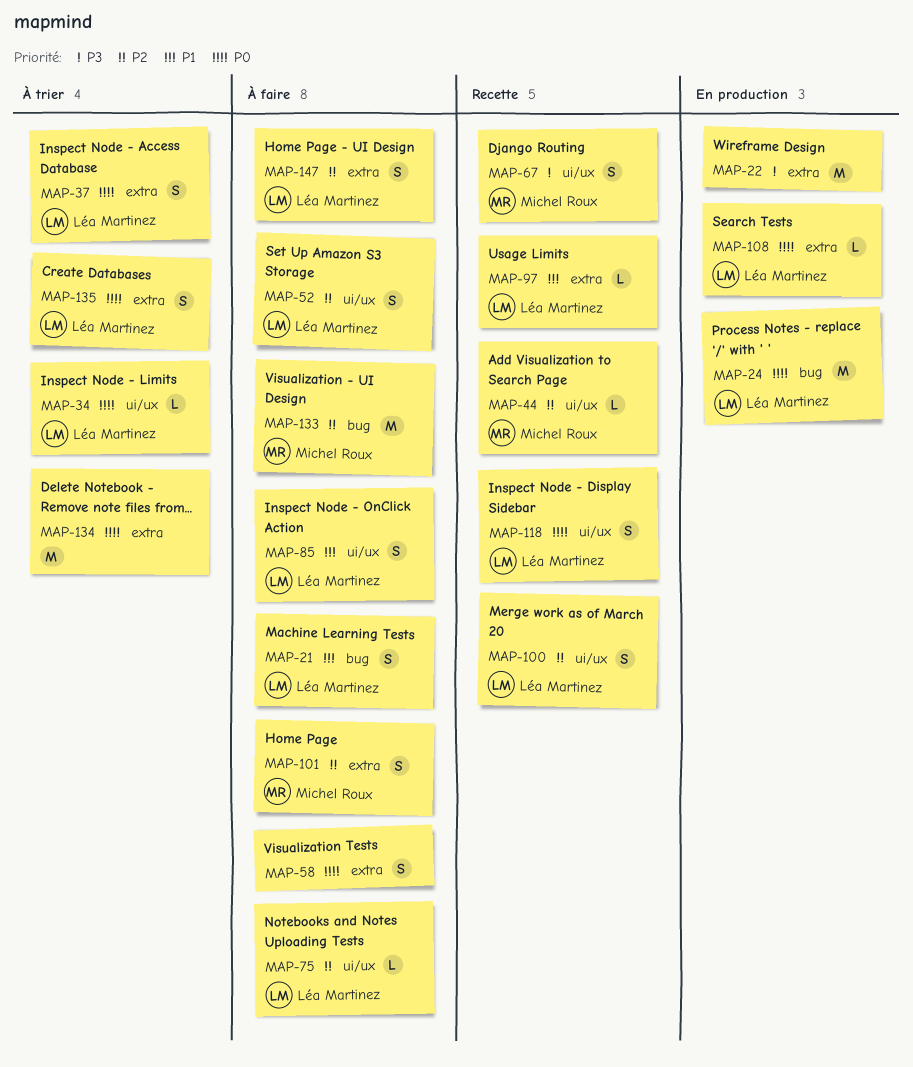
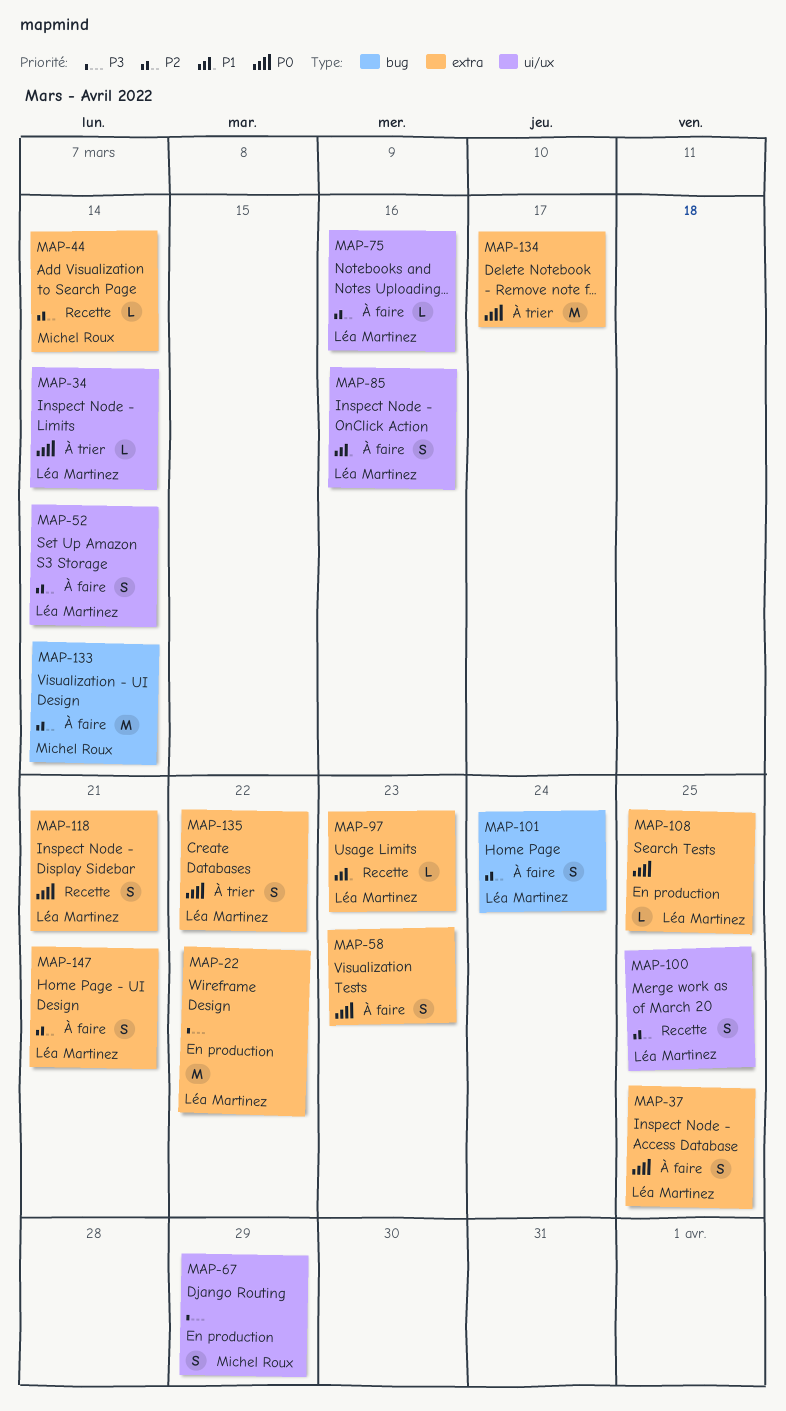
MAP-21: present -> none
MAP-22, owner: none -> Léa Martinez
MAP-24: present -> none
MAP-37, status: À trier -> À faire
MAP-44, label: ui/ux -> extra
MAP-67, status: Recette -> En production
MAP-101, owner: Michel Roux -> Léa Martinez
MAP-101, label: extra -> bug
MAP-118, label: ui/ux -> extra

